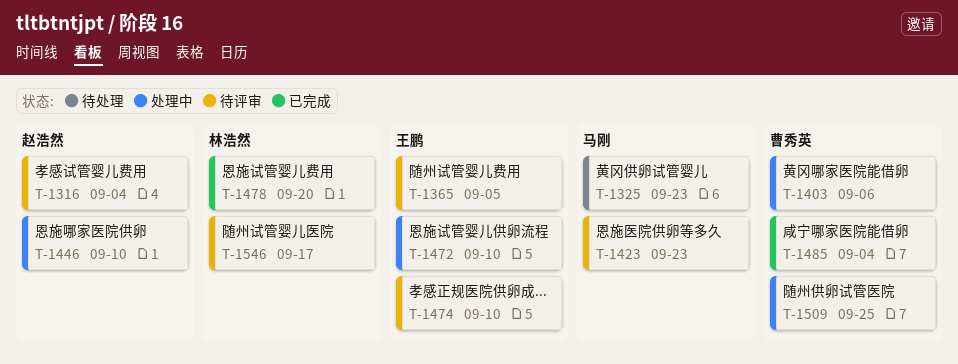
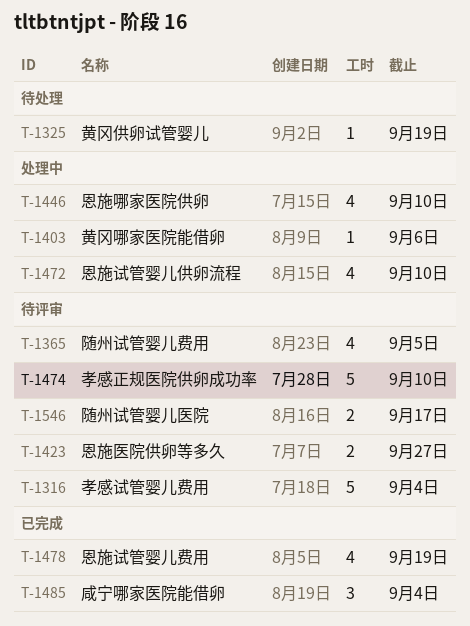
T-1325, due: Sep 23 -> Sep 19
T-1423, due: Sep 23 -> Sep 27
T-1478, due: Sep 20 -> Sep 19
T-1509: present -> none

